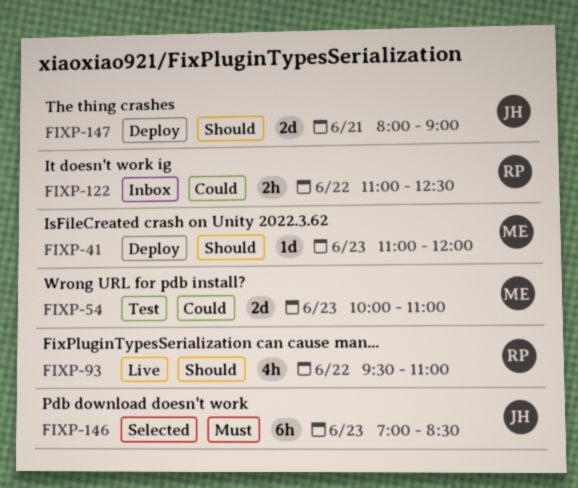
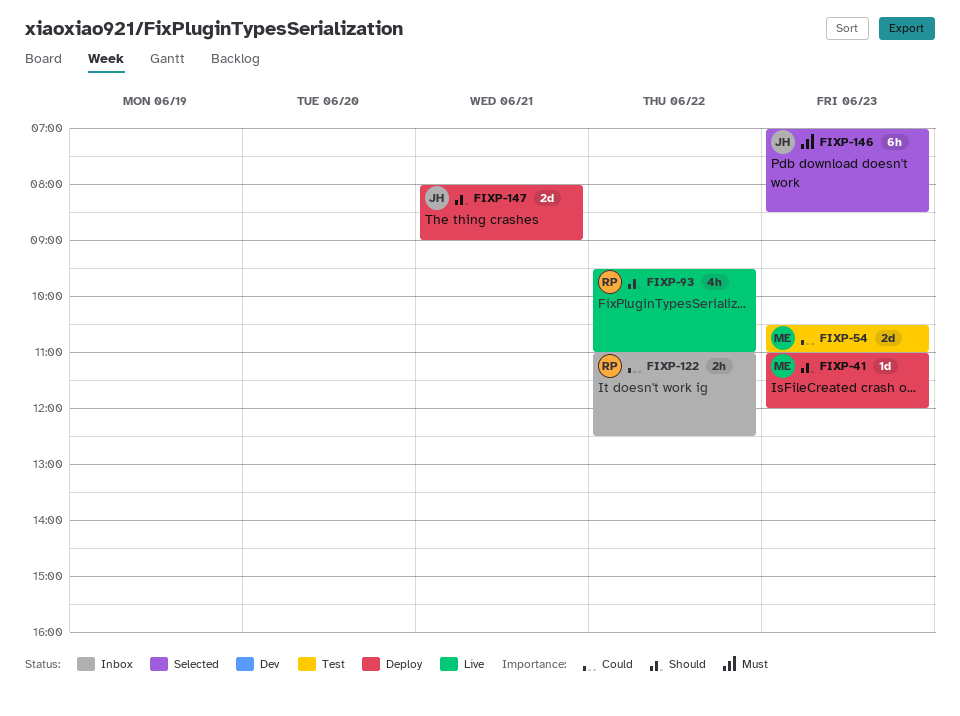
FIXP-54, begins: 10:00 -> 10:30

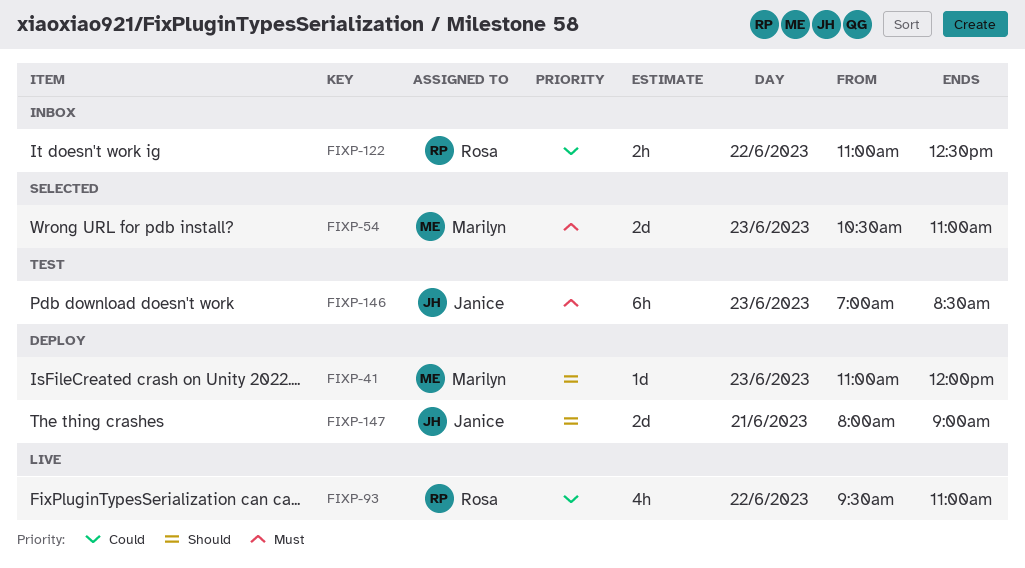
FIXP-54, status: Test -> Selected
FIXP-54, priority: Could -> Must
FIXP-93, priority: Should -> Could
FIXP-146, status: Selected -> Test

